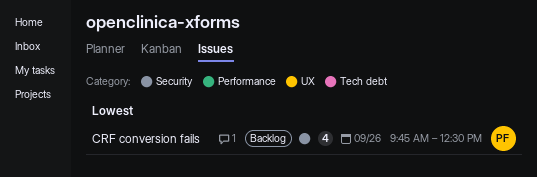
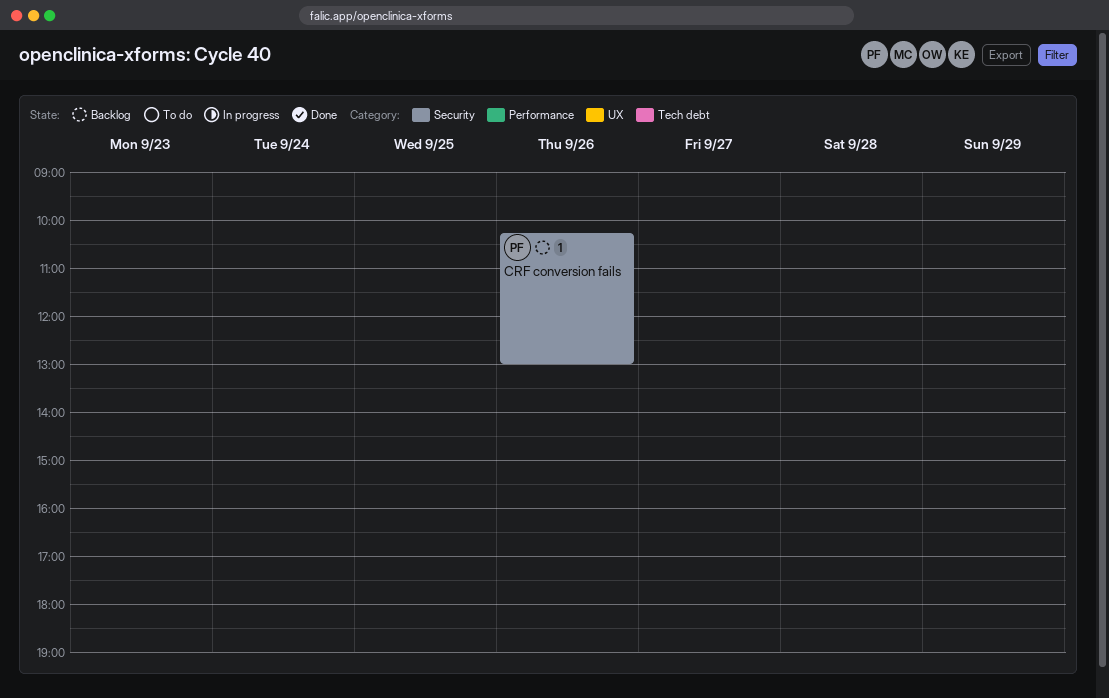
CRF conversion fails, estimate: 4 -> 1
CRF conversion fails, begins: 09:45 -> 10:15
CRF conversion fails, ends: 12:30 -> 13:00

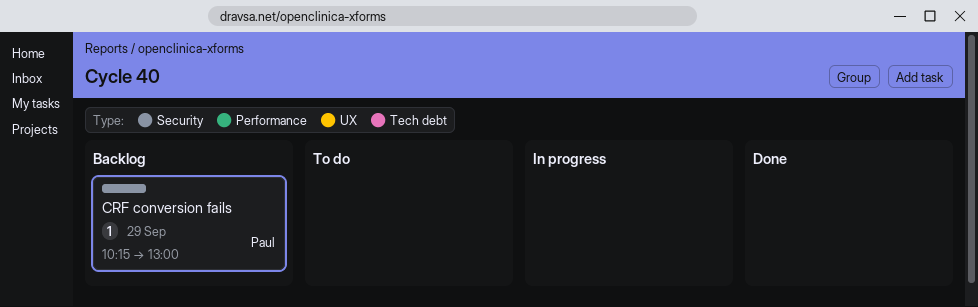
CRF conversion fails, day: Sep 26 -> Sep 29

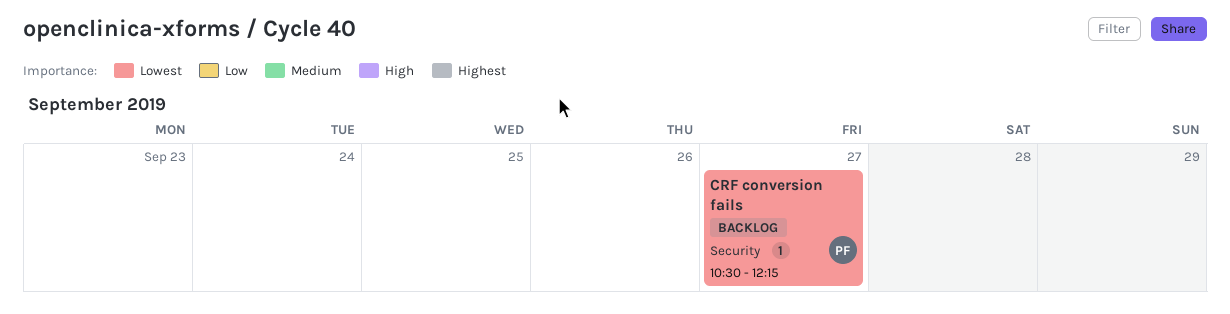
CRF conversion fails, day: Sep 29 -> Sep 27
CRF conversion fails, begins: 10:15 -> 10:30
CRF conversion fails, ends: 13:00 -> 12:15

